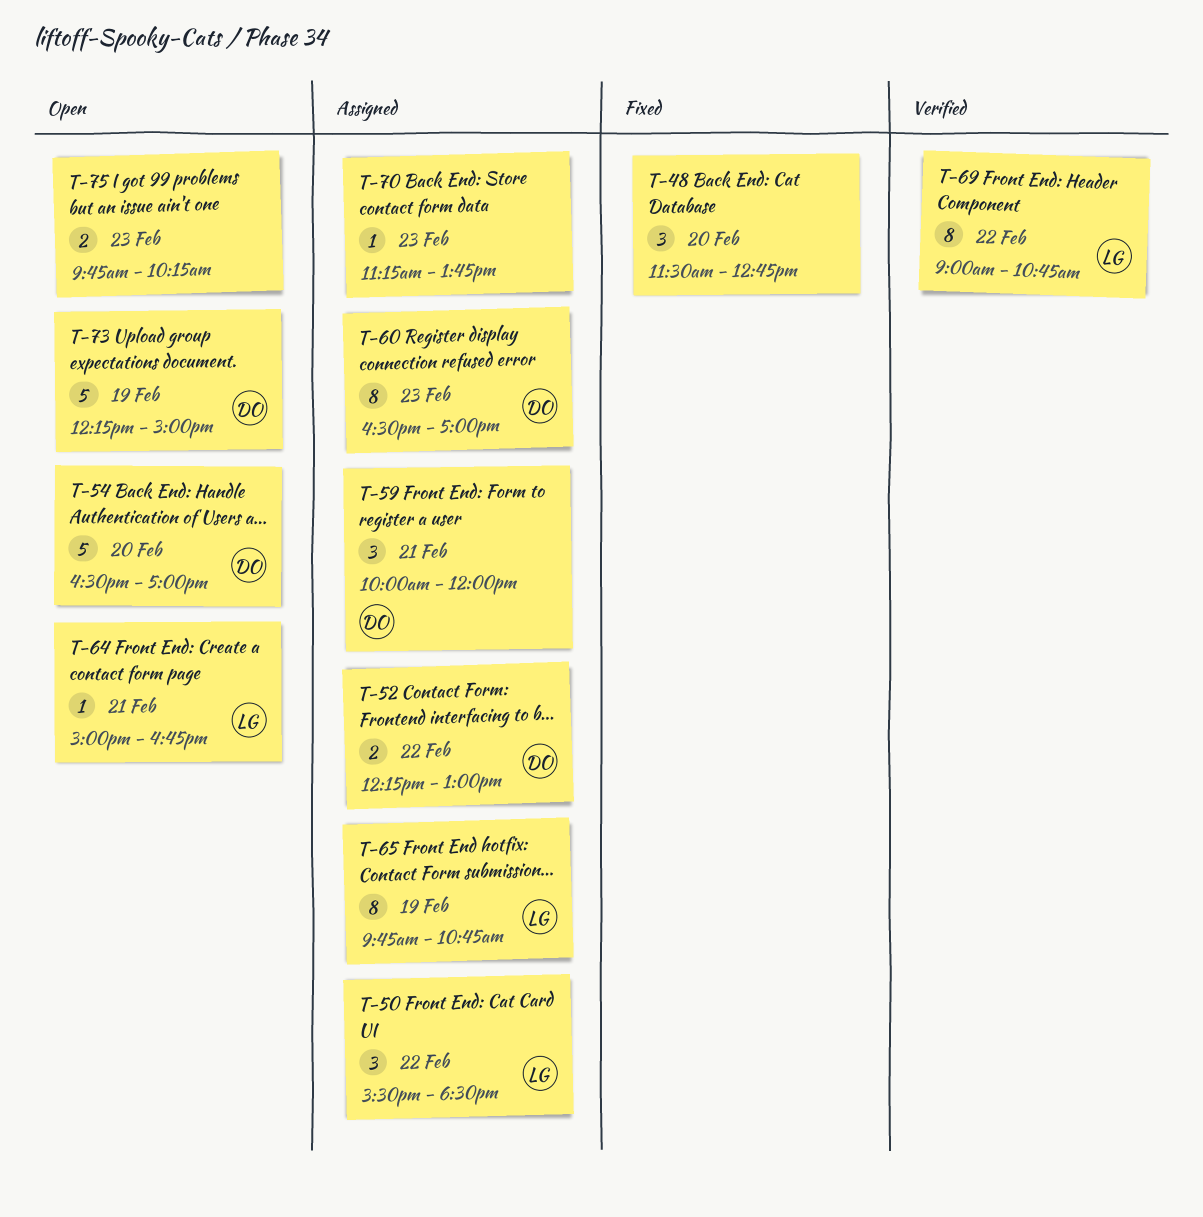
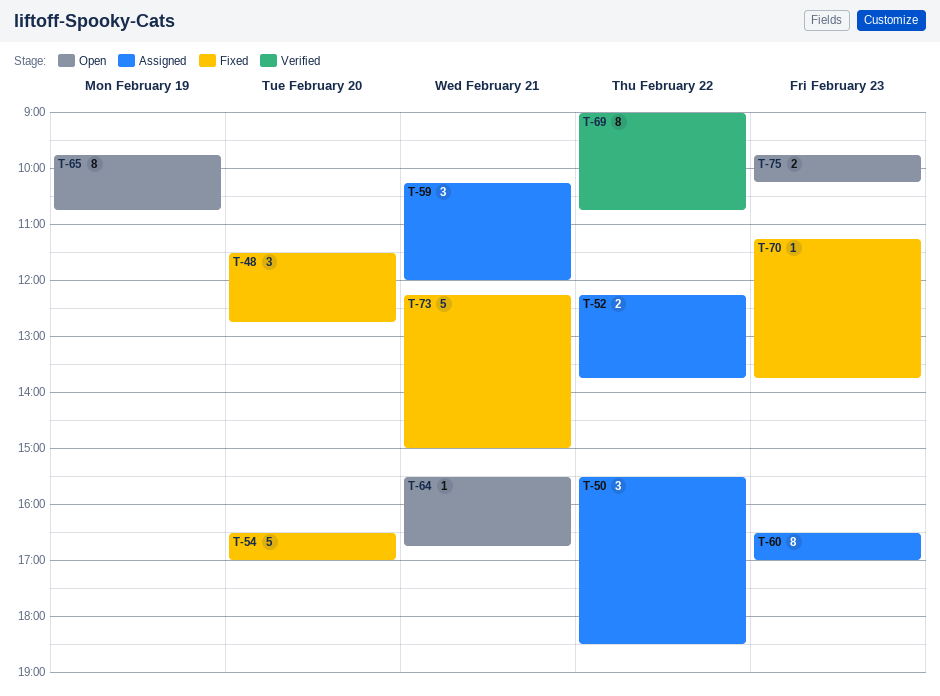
T-52, ends: 13:00 -> 13:45
T-54, status: Open -> Fixed
T-59, begins: 10:00 -> 10:15
T-64, begins: 15:00 -> 15:30
T-65, status: Assigned -> Open
T-70, status: Assigned -> Fixed
T-73, status: Open -> Fixed
T-73, day: Feb 19 -> Feb 21

